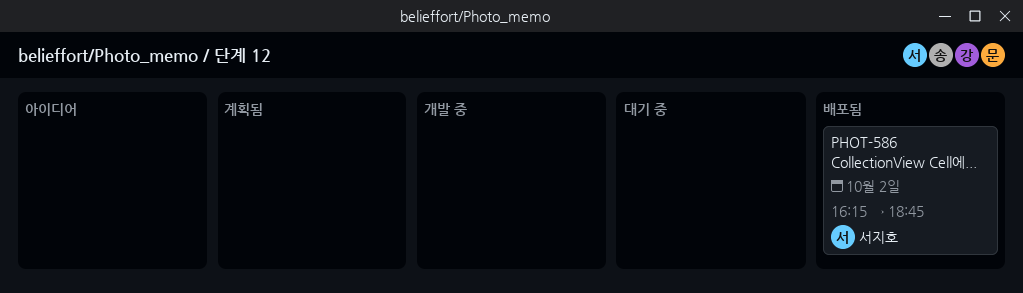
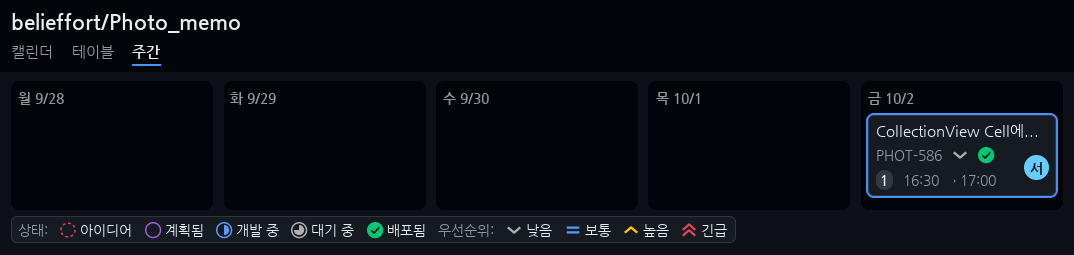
PHOT-586, begins: 16:15 -> 16:30
PHOT-586, ends: 18:45 -> 17:00

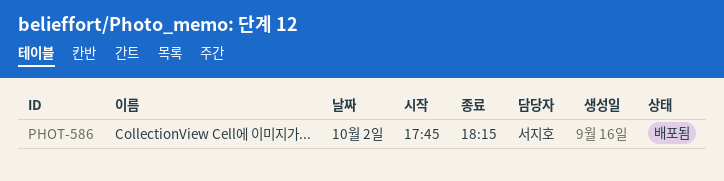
PHOT-586, begins: 16:30 -> 17:45
PHOT-586, ends: 17:00 -> 18:15

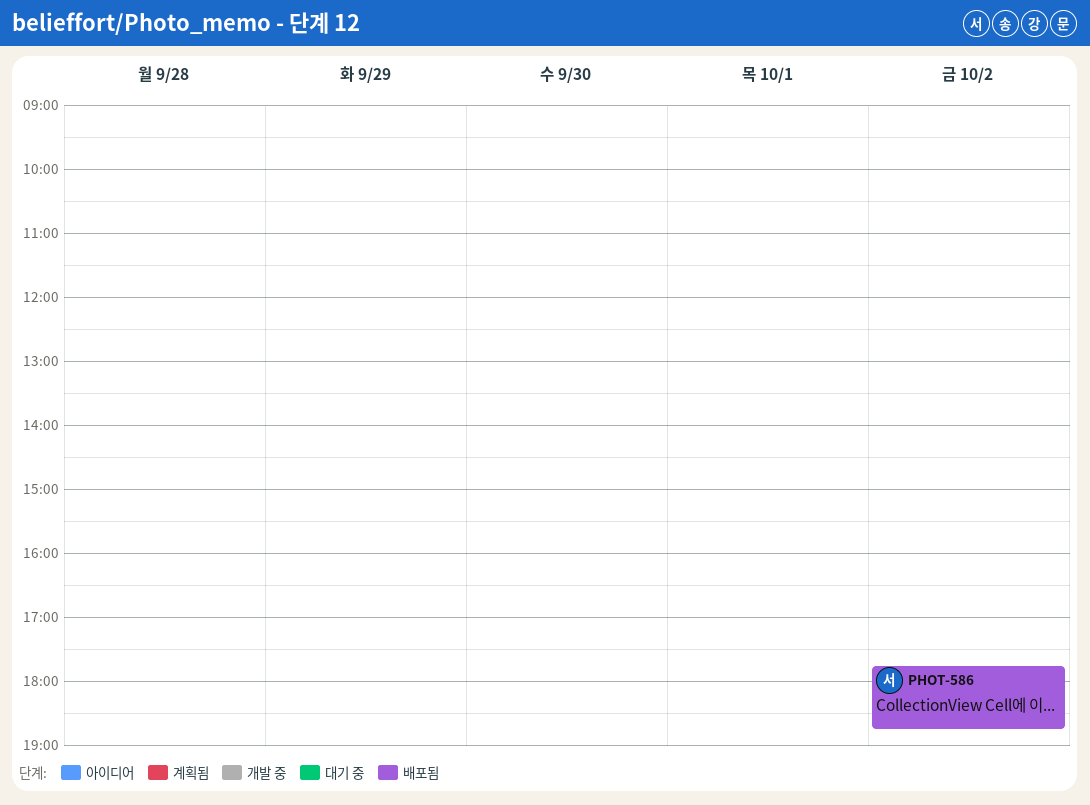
PHOT-586, ends: 18:15 -> 18:45

